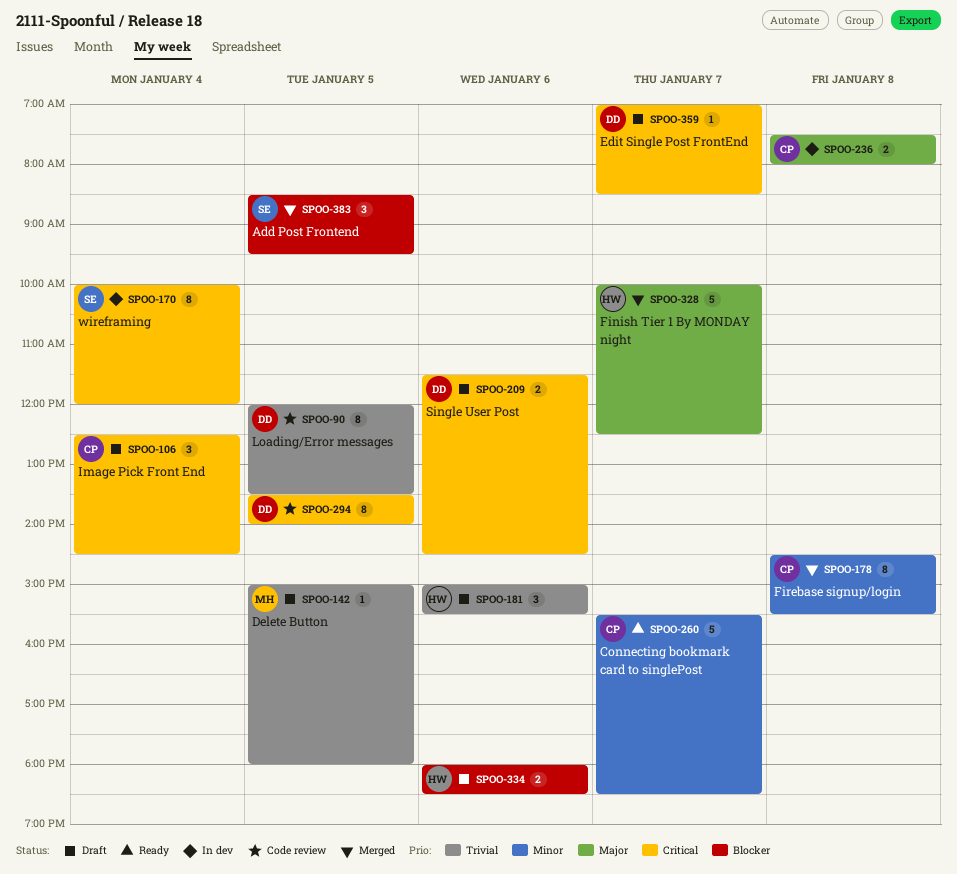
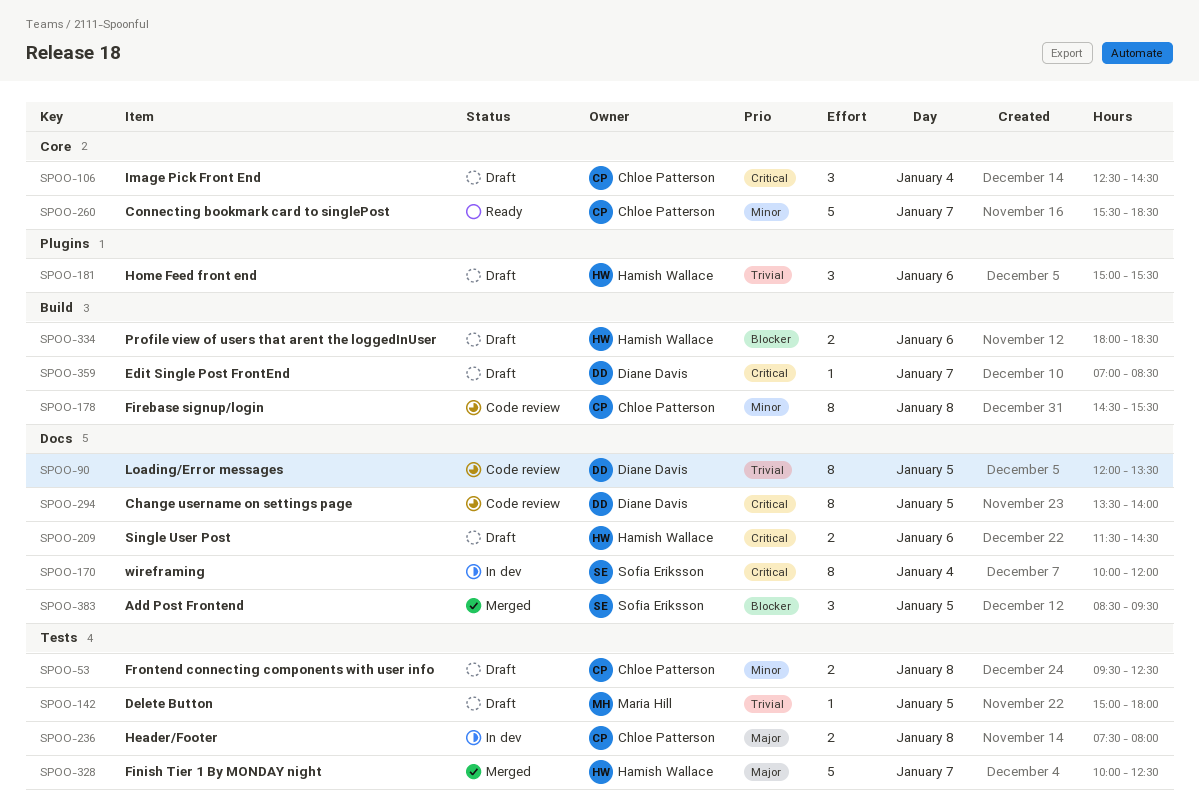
SPOO-53: none -> present
SPOO-178, status: Merged -> Code review
SPOO-209, owner: Diane Davis -> Hamish Wallace

